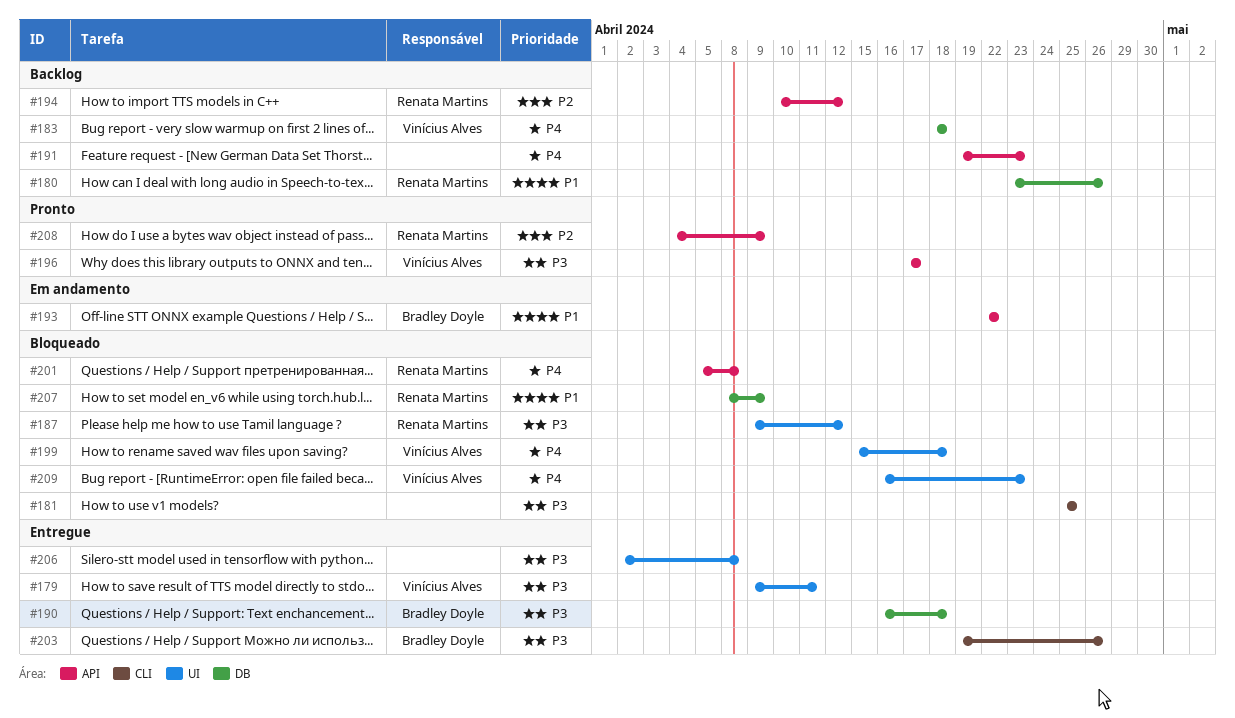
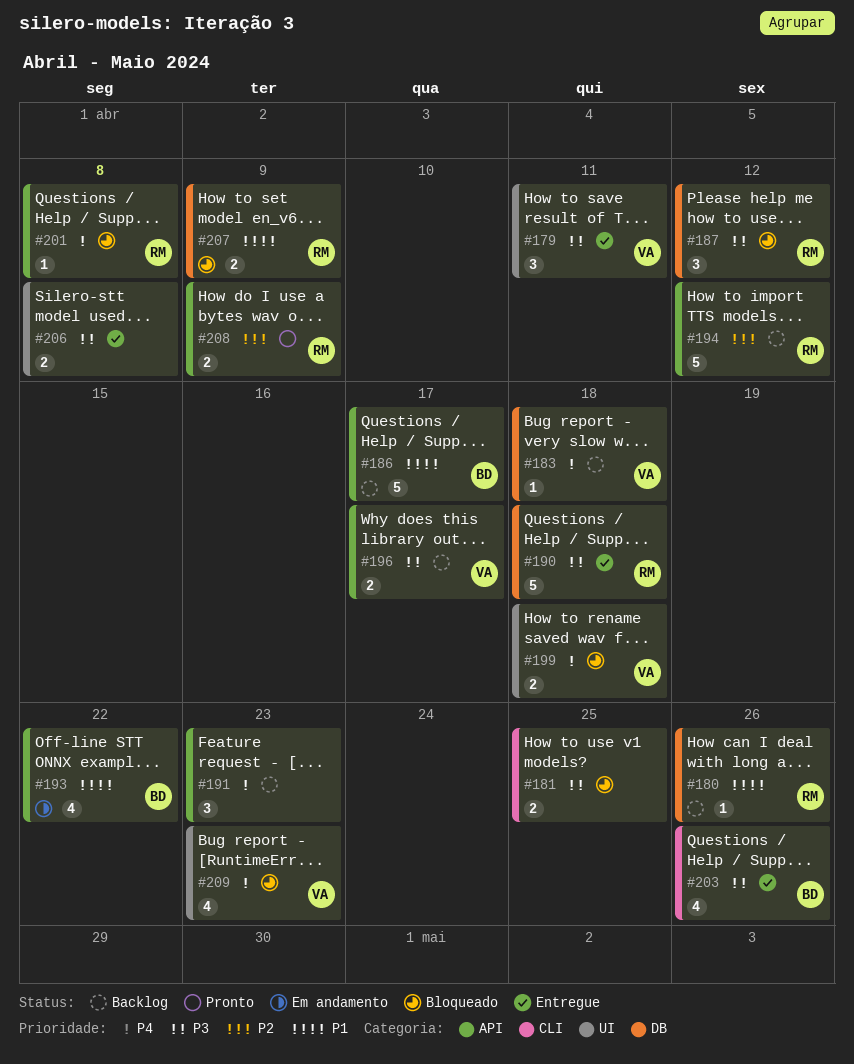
#186: none -> present
#187, label: UI -> DB
#190, owner: Bradley Doyle -> Renata Martins
#196, status: Pronto -> Backlog

